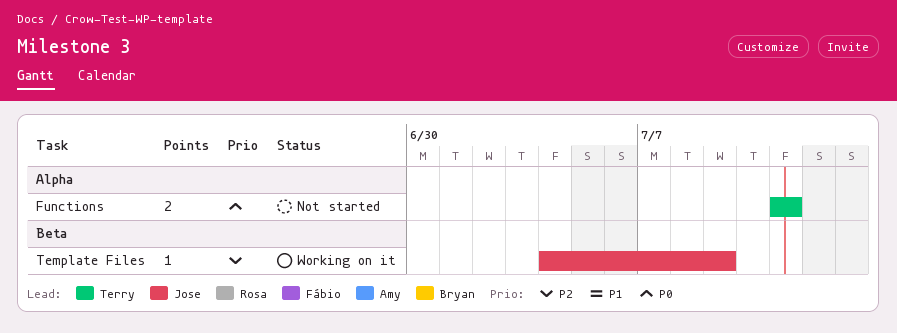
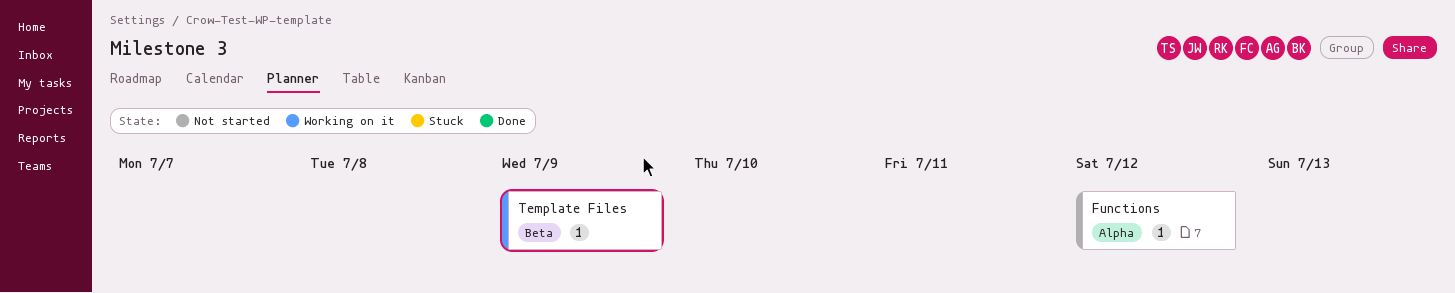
Functions, estimate: 2 -> 1
Functions, due: Jul 11 -> Jul 12

